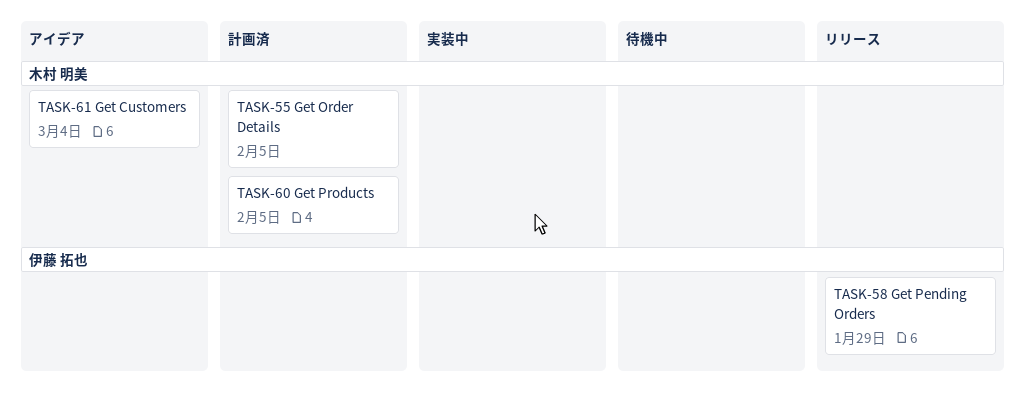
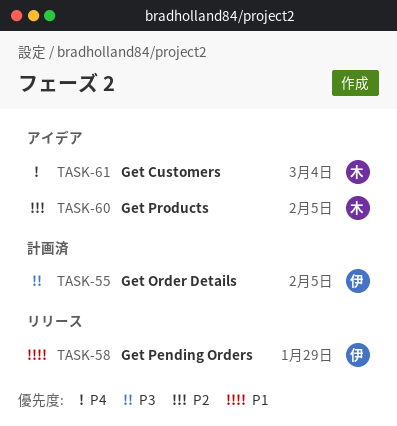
TASK-55, owner: 木村 明美 -> 伊藤 拓也
TASK-60, status: 計画済 -> アイデア

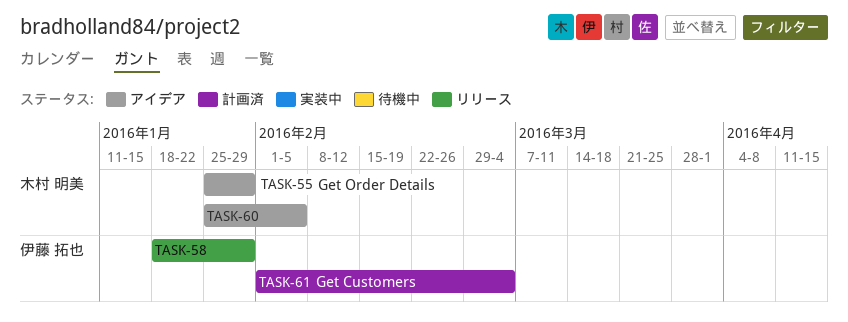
TASK-55, status: 計画済 -> アイデア
TASK-55, owner: 伊藤 拓也 -> 木村 明美
TASK-55, due: Feb 5 -> Jan 29
TASK-61, status: アイデア -> 計画済
TASK-61, owner: 木村 明美 -> 伊藤 拓也

